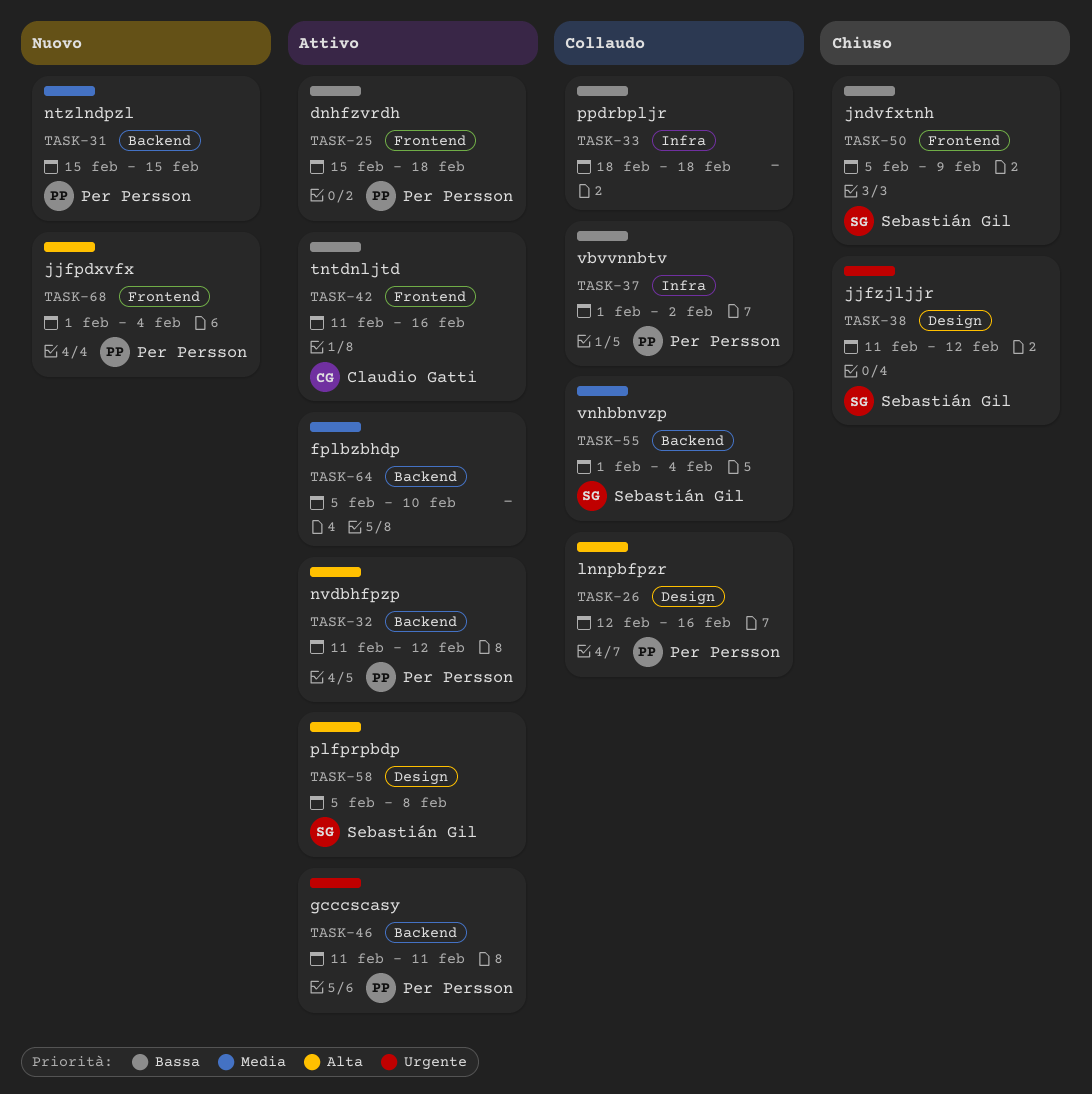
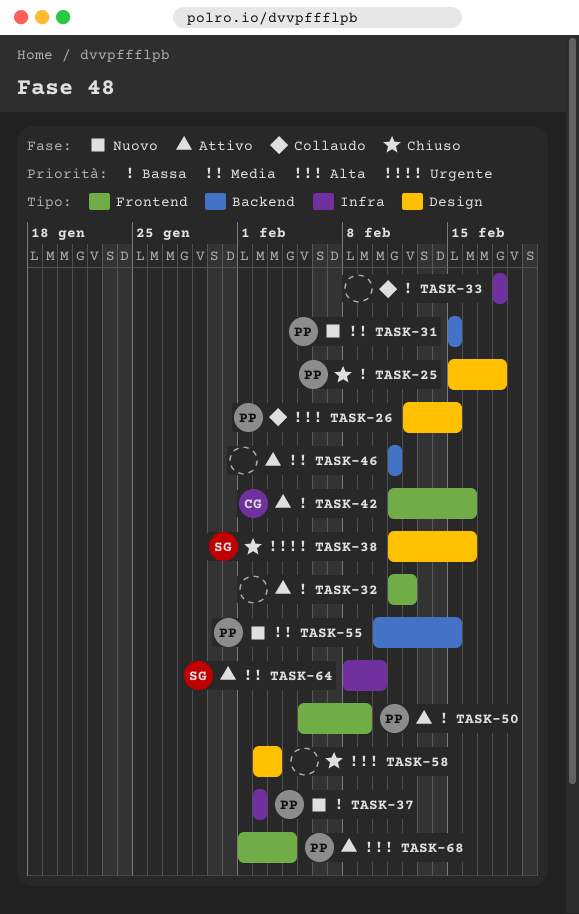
TASK-25, status: Attivo -> Chiuso
TASK-25, label: Frontend -> Design
TASK-26, due: Feb 16 -> Feb 15
TASK-32, owner: Per Persson -> none
TASK-32, priority: Alta -> Bassa
TASK-32, label: Backend -> Frontend
TASK-37, status: Collaudo -> Nuovo
TASK-37, start: Feb 1 -> Feb 2
TASK-38, due: Feb 12 -> Feb 16
TASK-46, owner: Per Persson -> none
TASK-46, priority: Urgente -> Media
TASK-50, status: Chiuso -> Attivo
TASK-50, owner: Sebastián Gil -> Per Persson
TASK-55, status: Collaudo -> Nuovo
TASK-55, owner: Sebastián Gil -> Per Persson
TASK-55, start: Feb 1 -> Feb 10
TASK-55, due: Feb 4 -> Feb 15
TASK-58, status: Attivo -> Chiuso
TASK-58, owner: Sebastián Gil -> none
TASK-58, start: Feb 5 -> Feb 2
TASK-58, due: Feb 8 -> Feb 3
TASK-64, owner: none -> Sebastián Gil
TASK-64, label: Backend -> Infra
TASK-64, start: Feb 5 -> Feb 8
TASK-68, status: Nuovo -> Attivo

